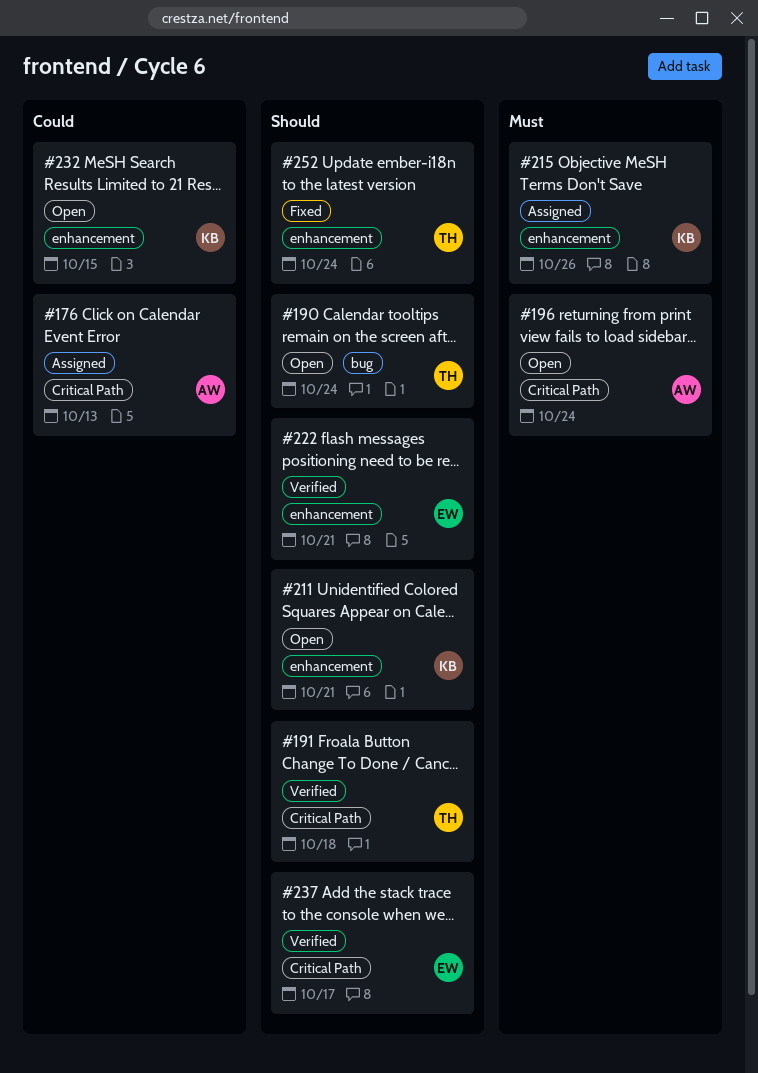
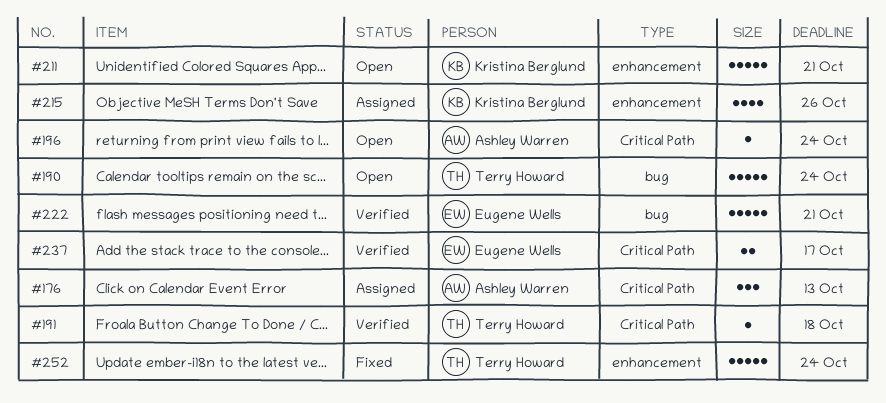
#222, label: enhancement -> bug
#232: present -> none

